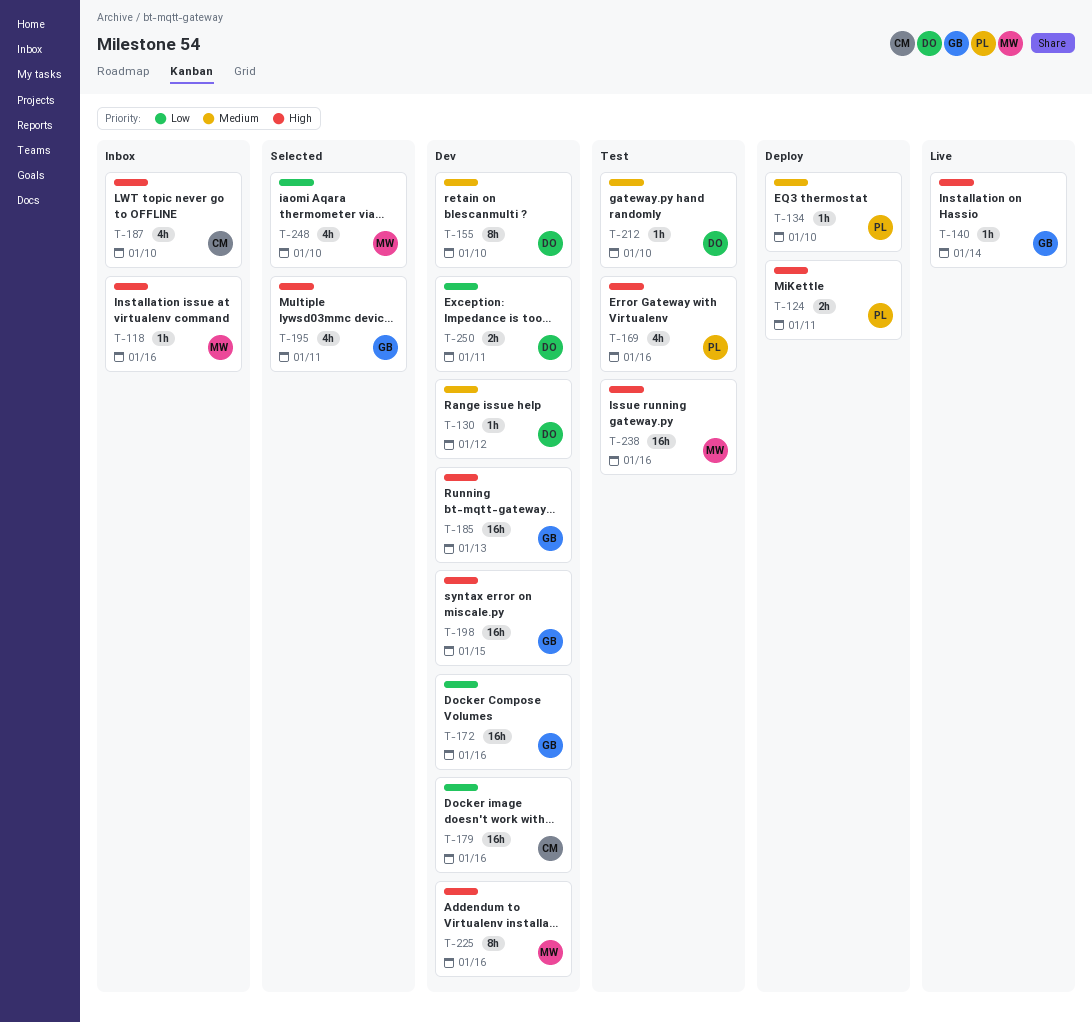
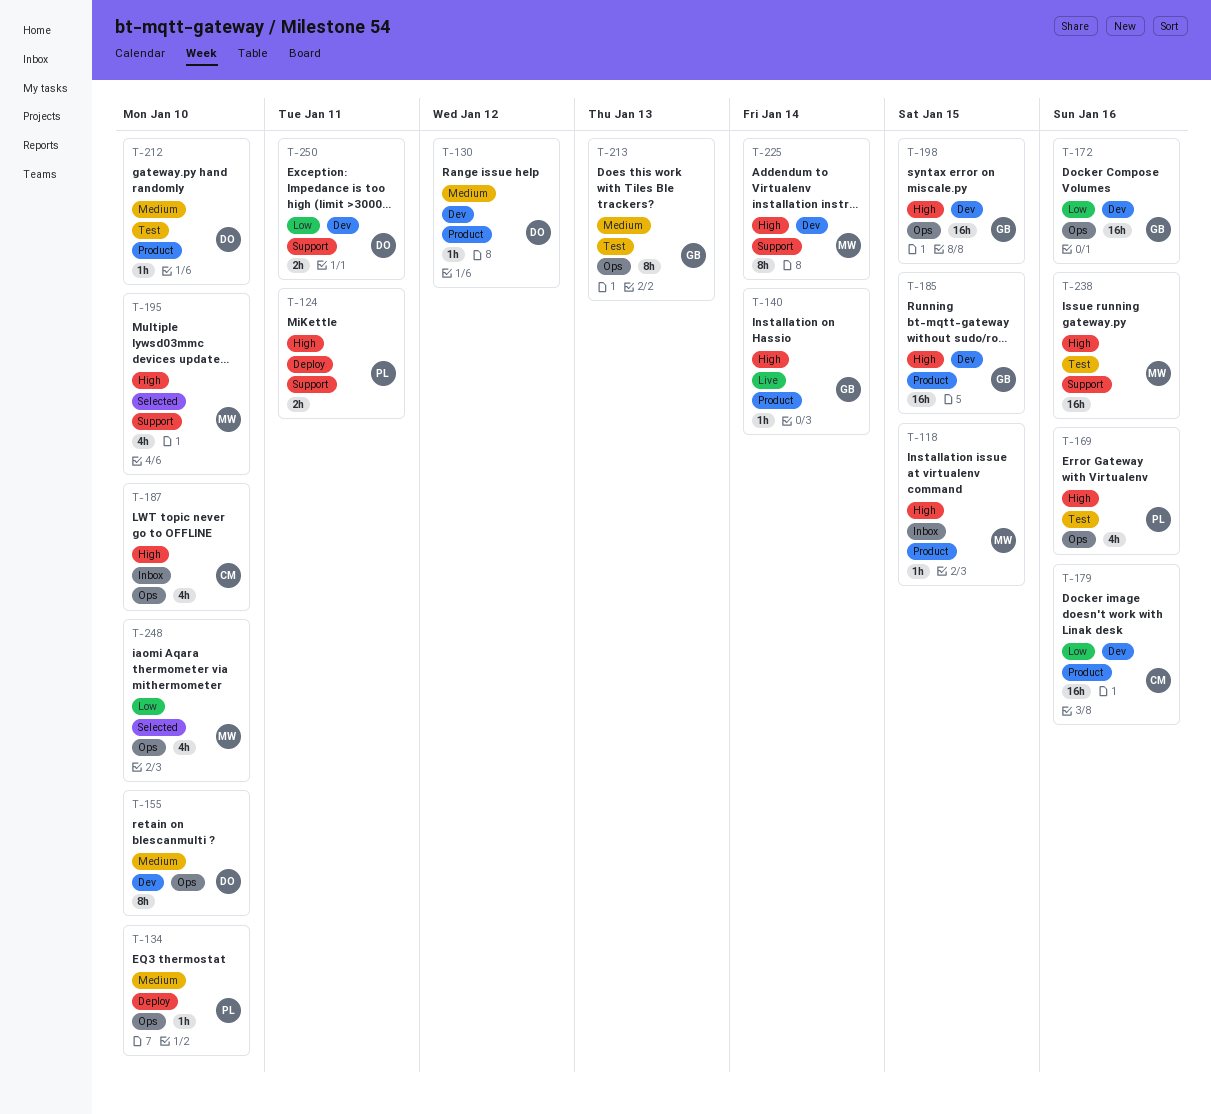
T-118, due: Jan 16 -> Jan 15
T-185, due: Jan 13 -> Jan 15
T-195, owner: GB -> MW
T-195, due: Jan 11 -> Jan 10
T-213: none -> present
T-225, due: Jan 16 -> Jan 14

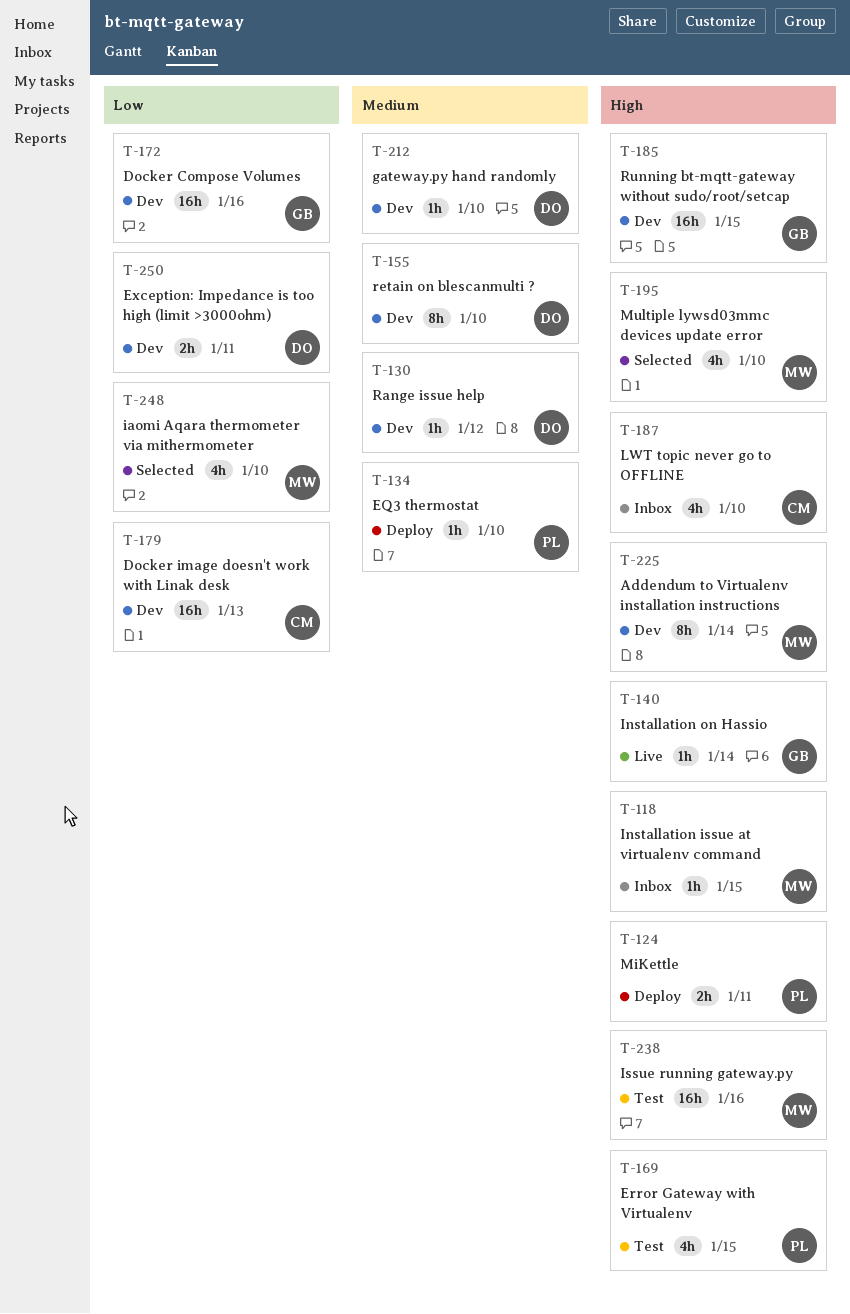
T-169, due: Jan 16 -> Jan 15
T-179, due: Jan 16 -> Jan 13
T-198: present -> none
T-212, status: Test -> Dev
T-213: present -> none

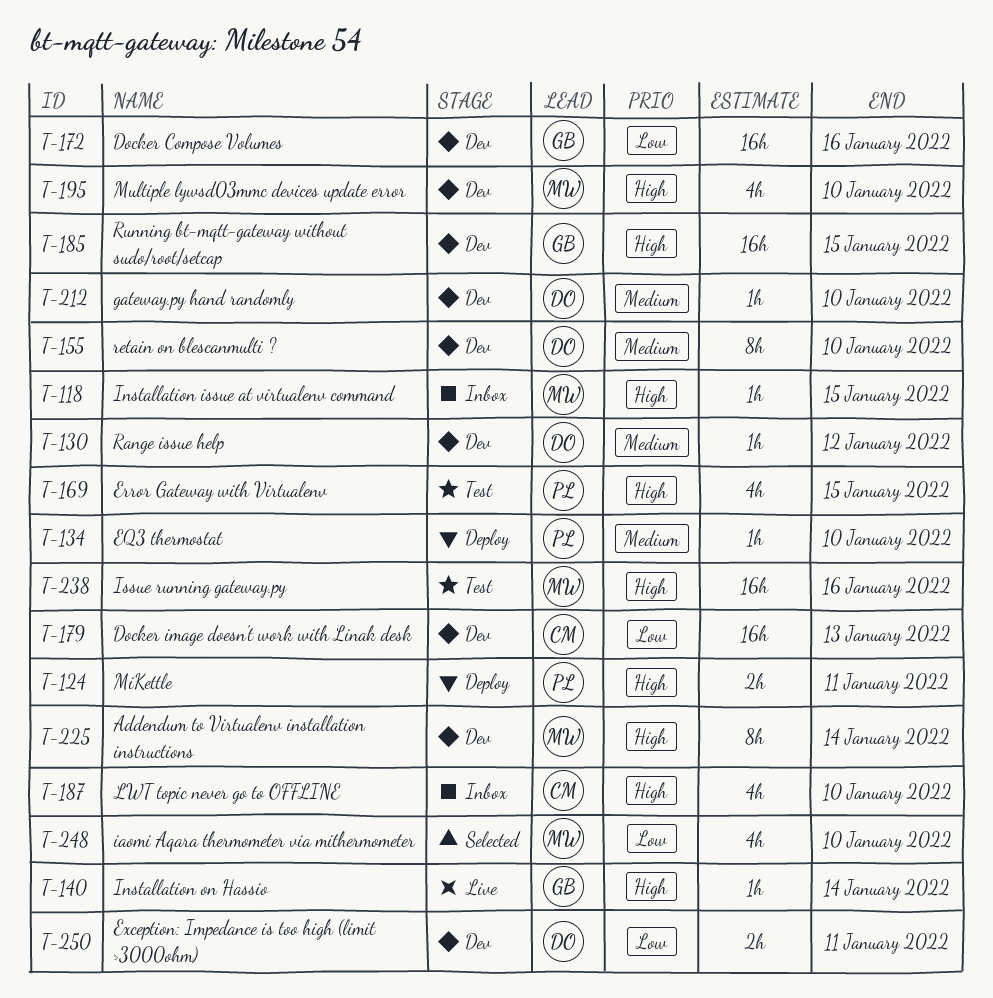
T-195, status: Selected -> Dev

